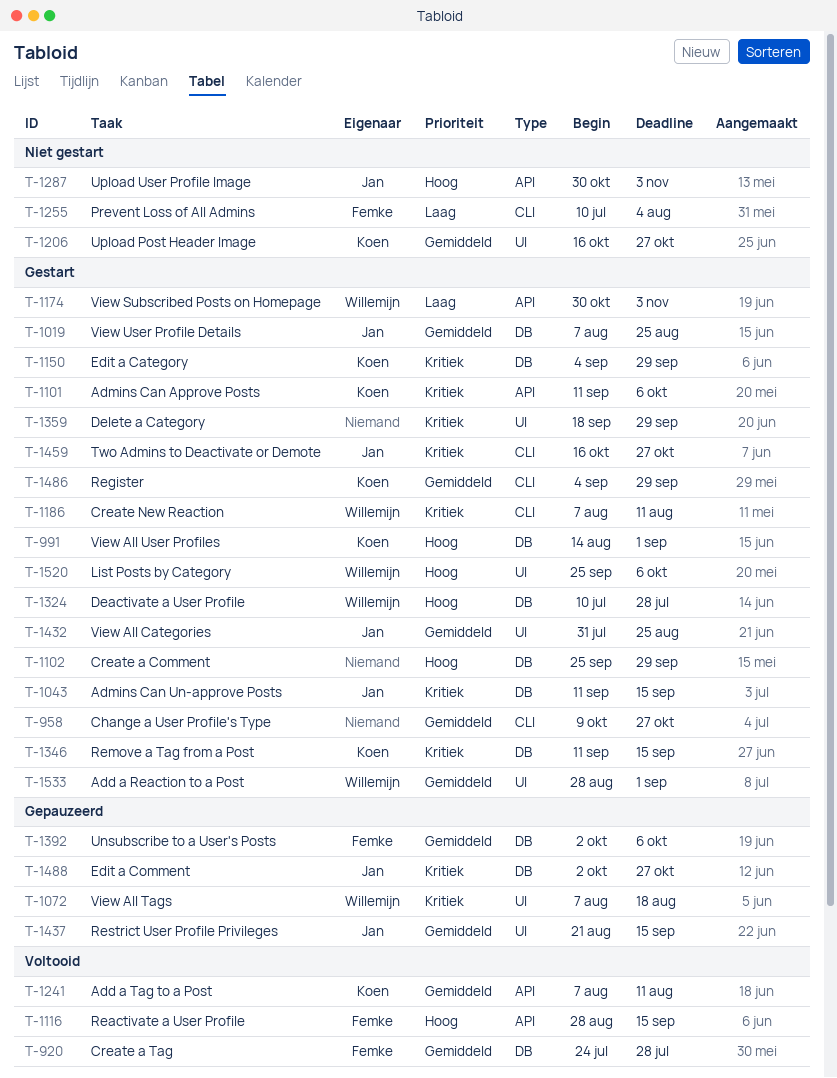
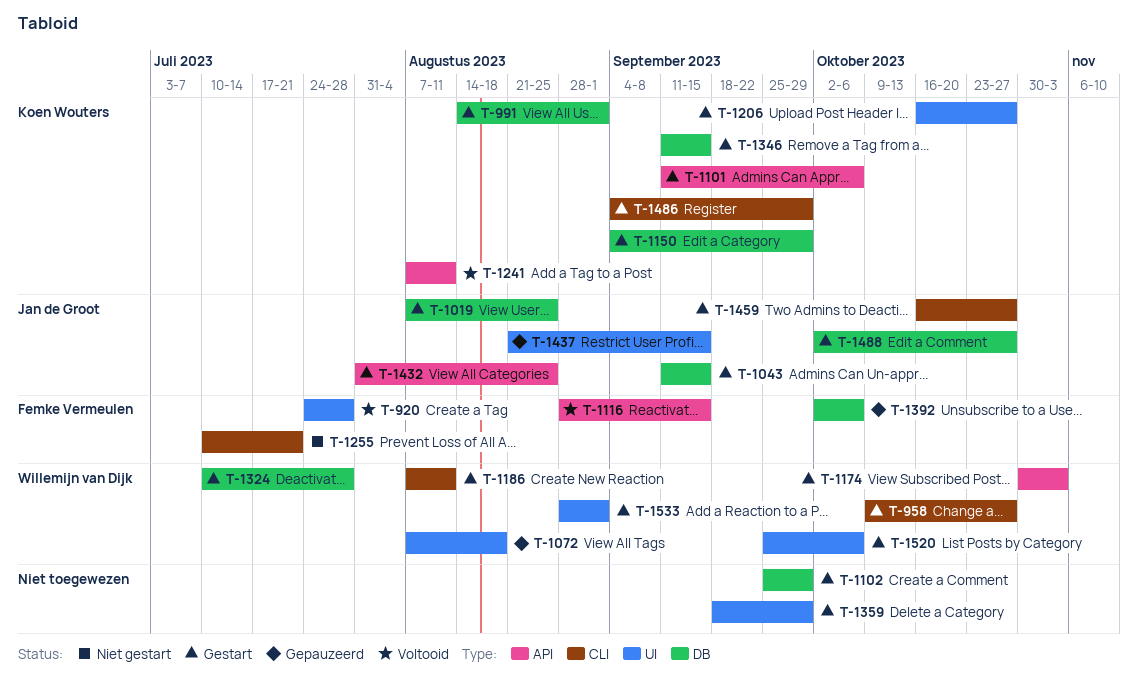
T-920, label: DB -> UI
T-958, owner: none -> Willemijn van Dijk
T-1206, status: Niet gestart -> Gestart
T-1255, due: Aug 4 -> Jul 21
T-1287: present -> none
T-1432, label: UI -> API
T-1488, status: Gepauzeerd -> Gestart

